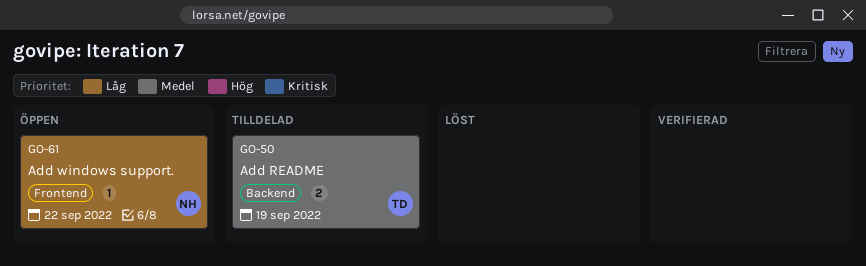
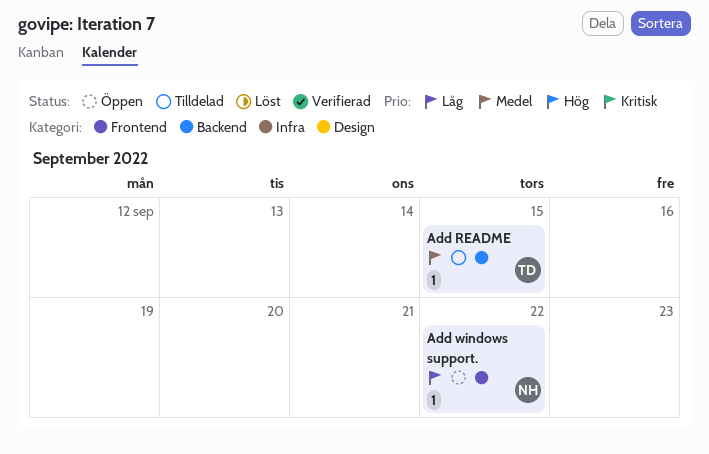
Add README, estimate: 2 -> 1
Add README, due: Sep 19 -> Sep 15

